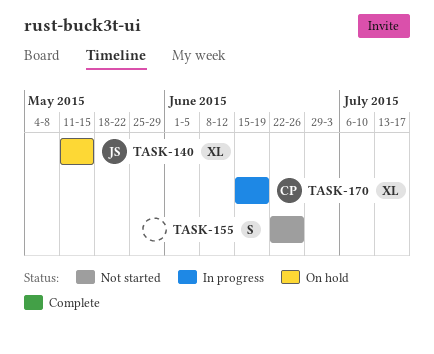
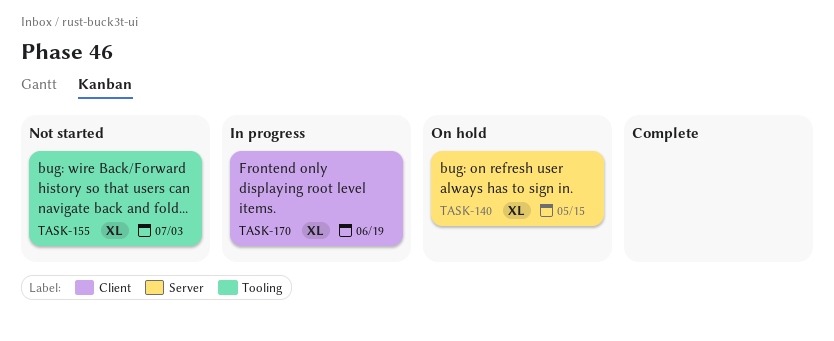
TASK-155, estimate: S -> XL
TASK-155, due: Jun 26 -> Jul 3

